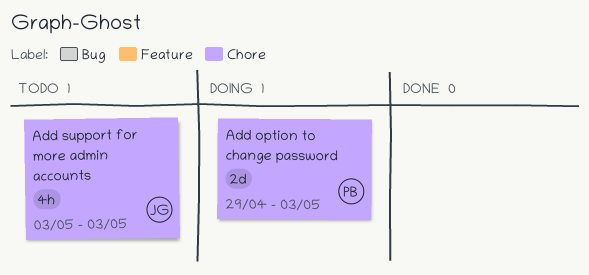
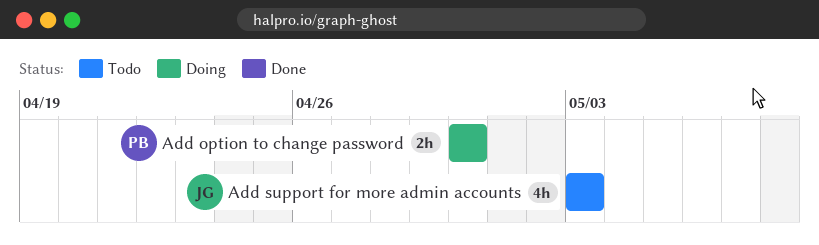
Add option to change password, estimate: 2d -> 2h
Add option to change password, start: Apr 29 -> Apr 30
Add option to change password, due: May 3 -> Apr 30

